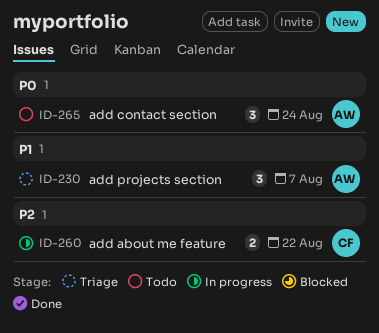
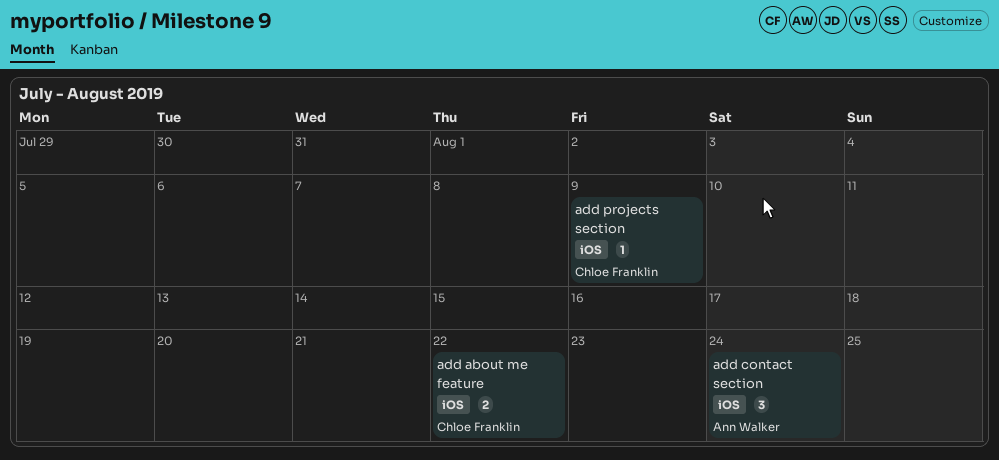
add projects section, owner: Ann Walker -> Chloe Franklin
add projects section, estimate: 3 -> 1
add projects section, due: Aug 7 -> Aug 9

